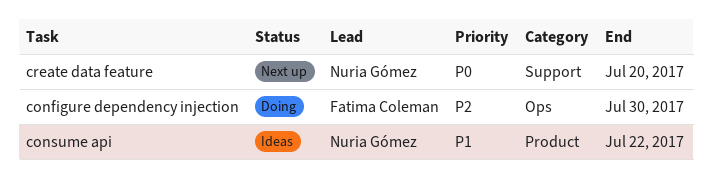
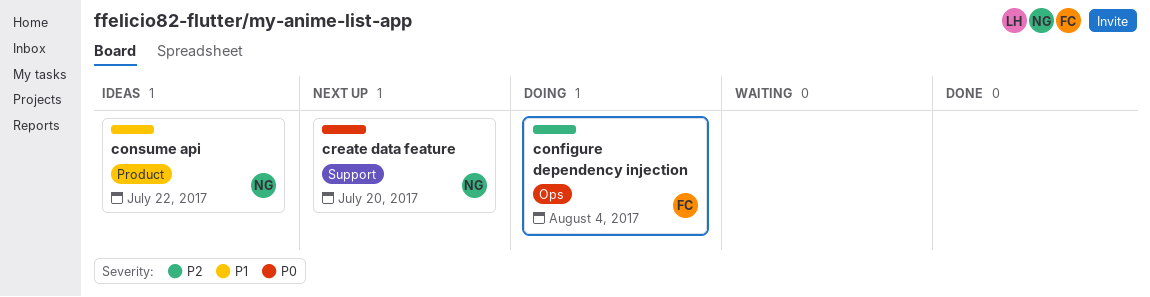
configure dependency injection, due: Jul 30 -> Aug 4

